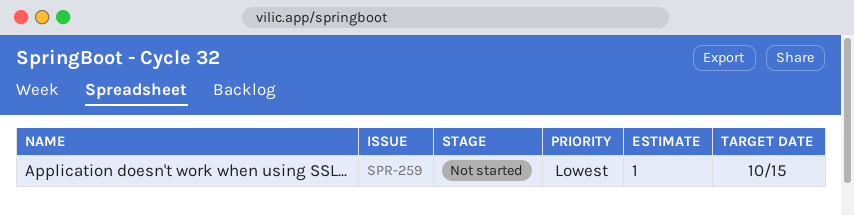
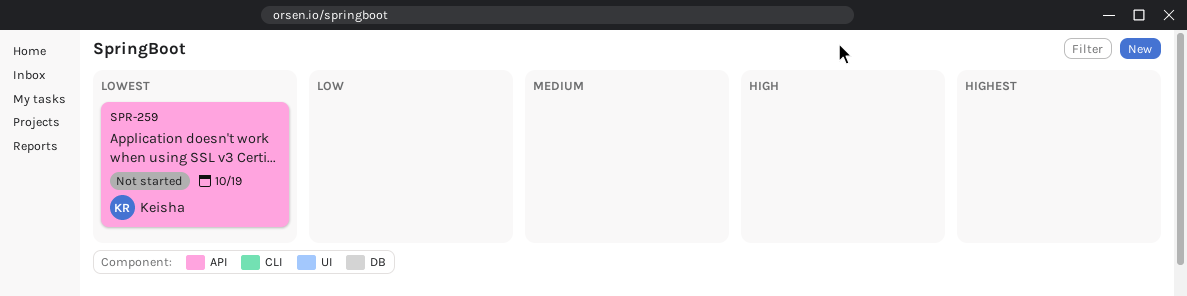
SPR-259, due: Oct 15 -> Oct 19

